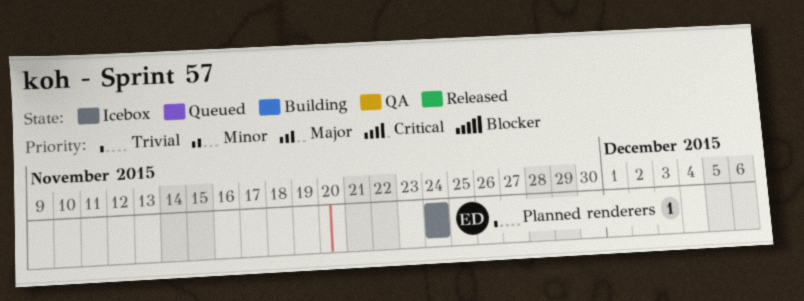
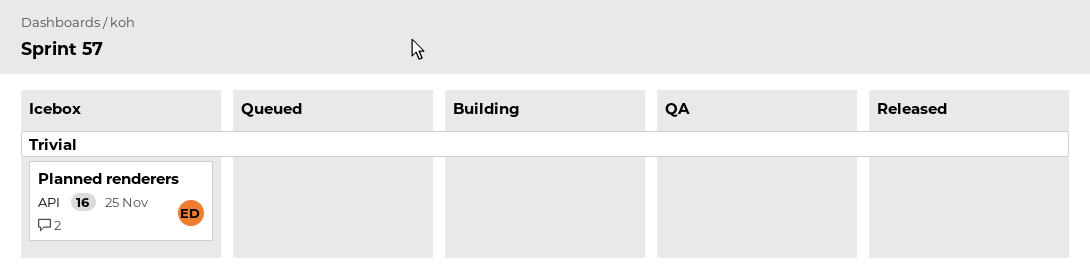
Planned renderers, estimate: 1 -> 16
Planned renderers, due: Nov 24 -> Nov 25

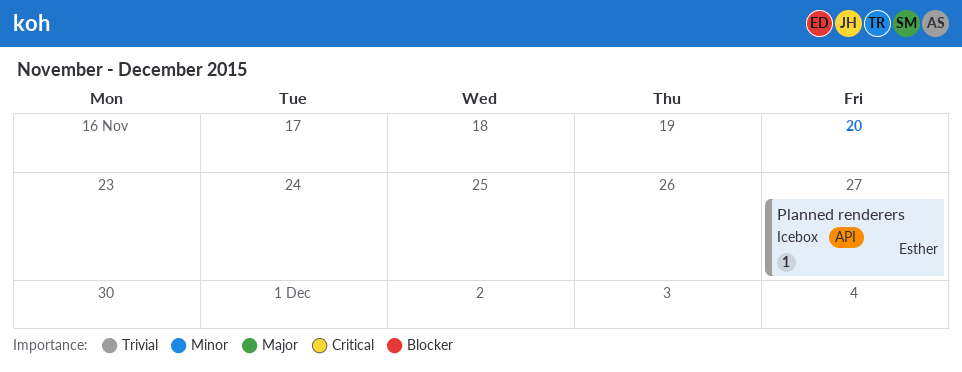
Planned renderers, estimate: 16 -> 1
Planned renderers, due: Nov 25 -> Nov 27

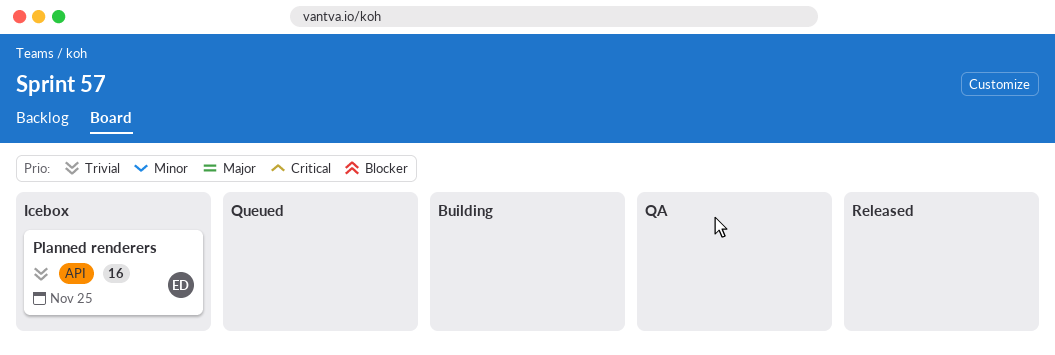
Planned renderers, estimate: 1 -> 16
Planned renderers, due: Nov 27 -> Nov 25

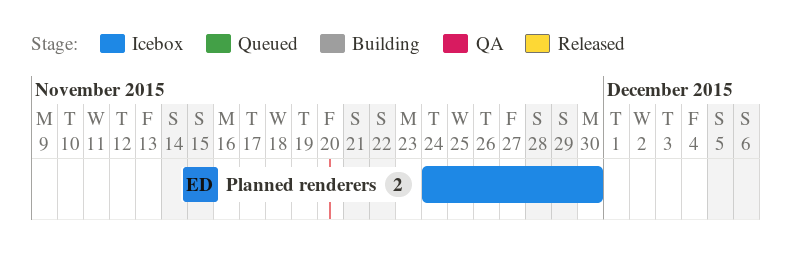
Planned renderers, estimate: 16 -> 2
Planned renderers, due: Nov 25 -> Nov 30

